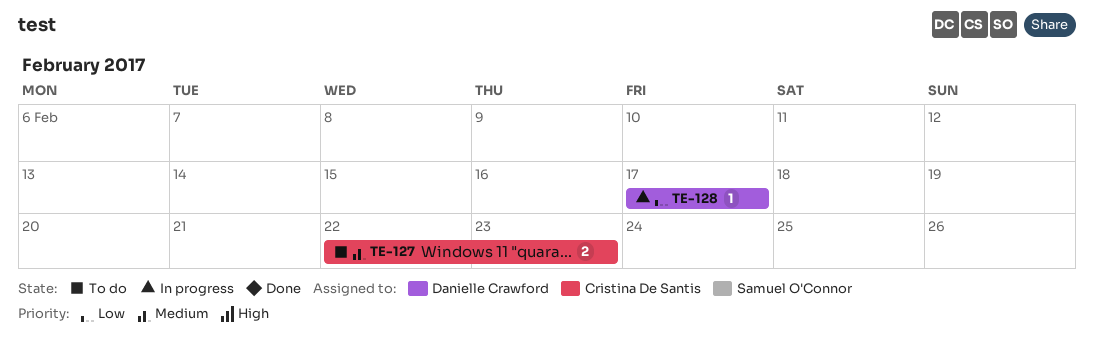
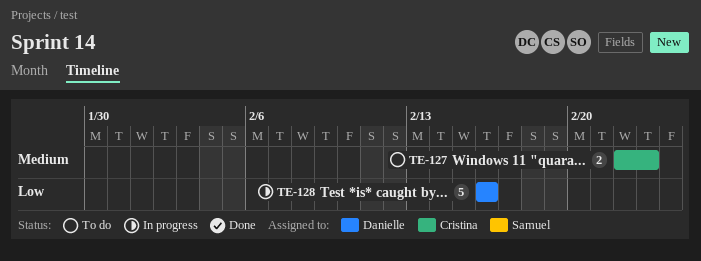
TE-128, estimate: 1 -> 5
TE-128, start: Feb 17 -> Feb 16
TE-128, due: Feb 17 -> Feb 16

